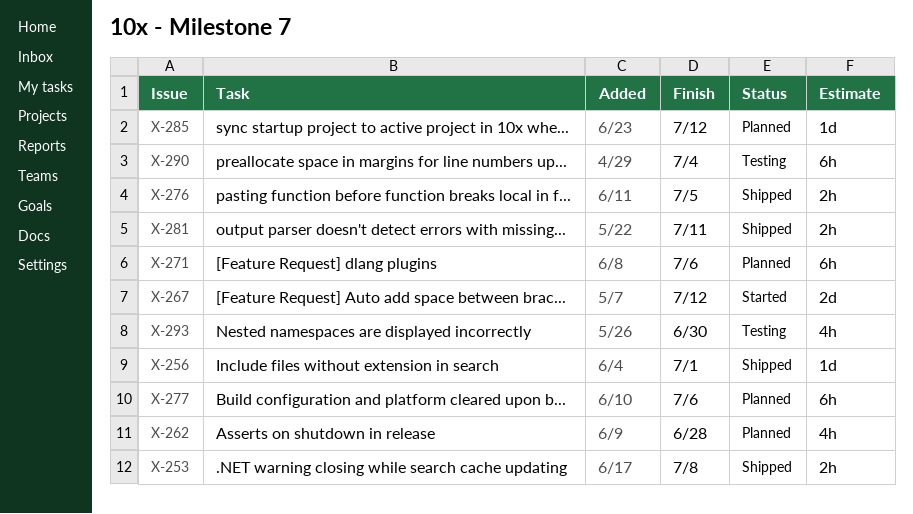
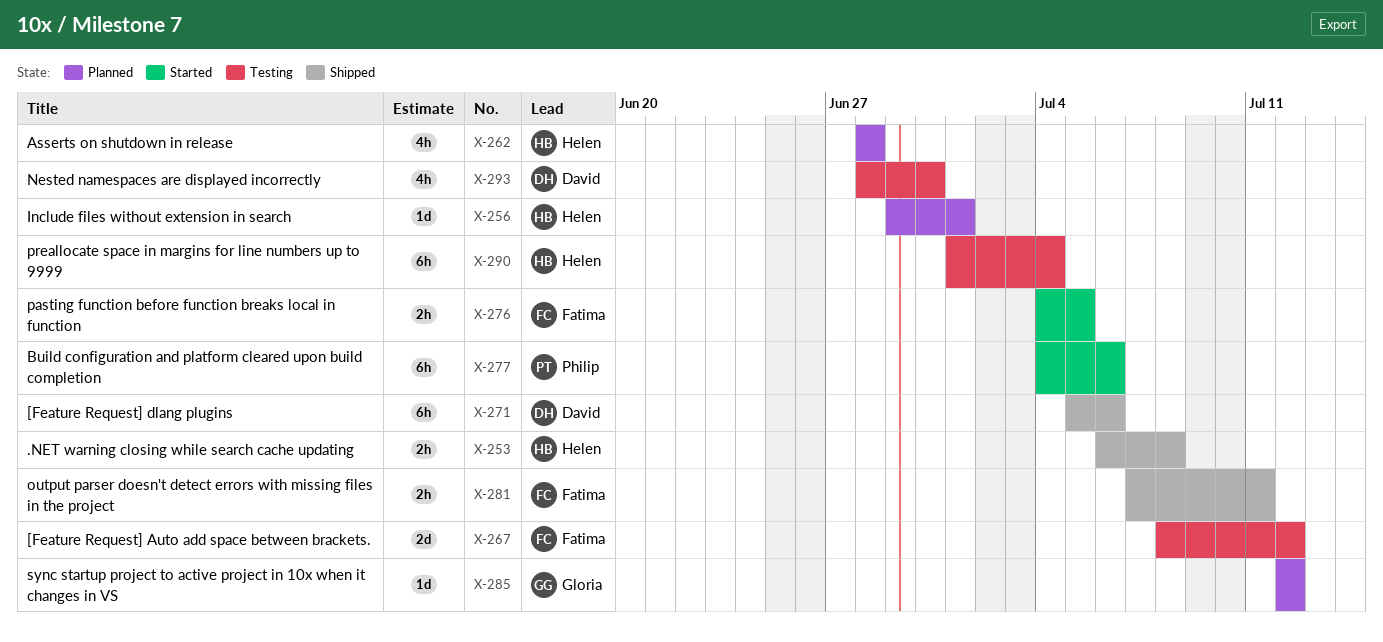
X-256, status: Shipped -> Planned
X-267, status: Started -> Testing
X-271, status: Planned -> Shipped
X-276, status: Shipped -> Started
X-277, status: Planned -> Started

